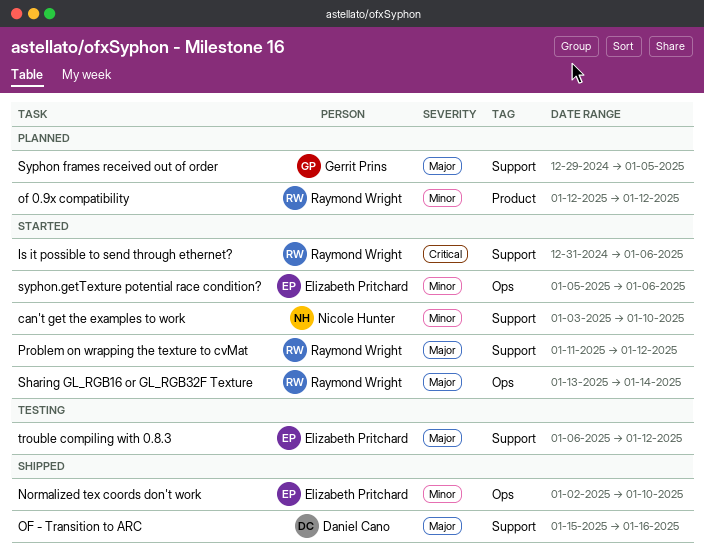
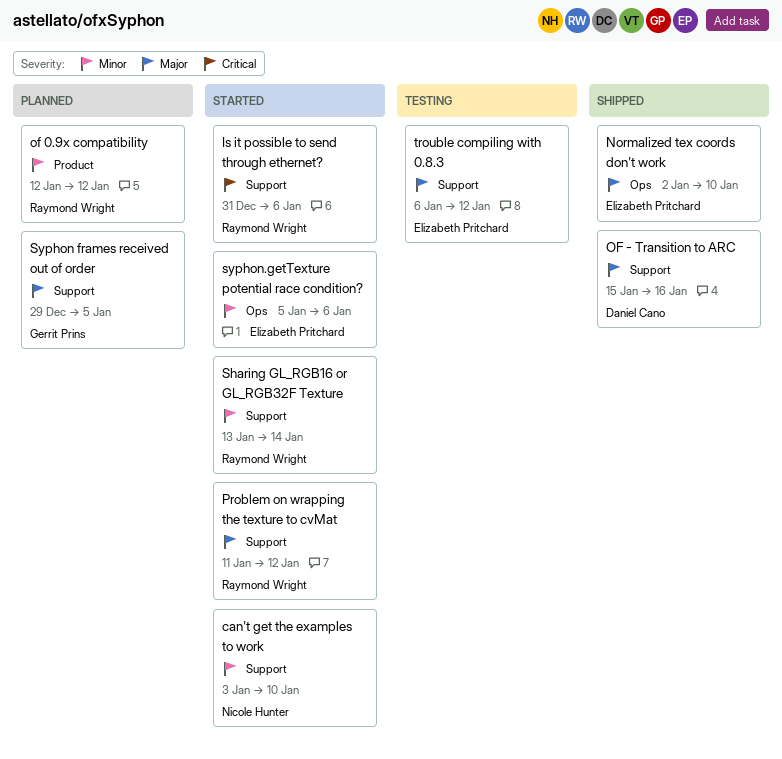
Normalized tex coords don't work, priority: Minor -> Major
Sharing GL_RGB16 or GL_RGB32F Texture, priority: Major -> Minor
Sharing GL_RGB16 or GL_RGB32F Texture, label: Ops -> Support

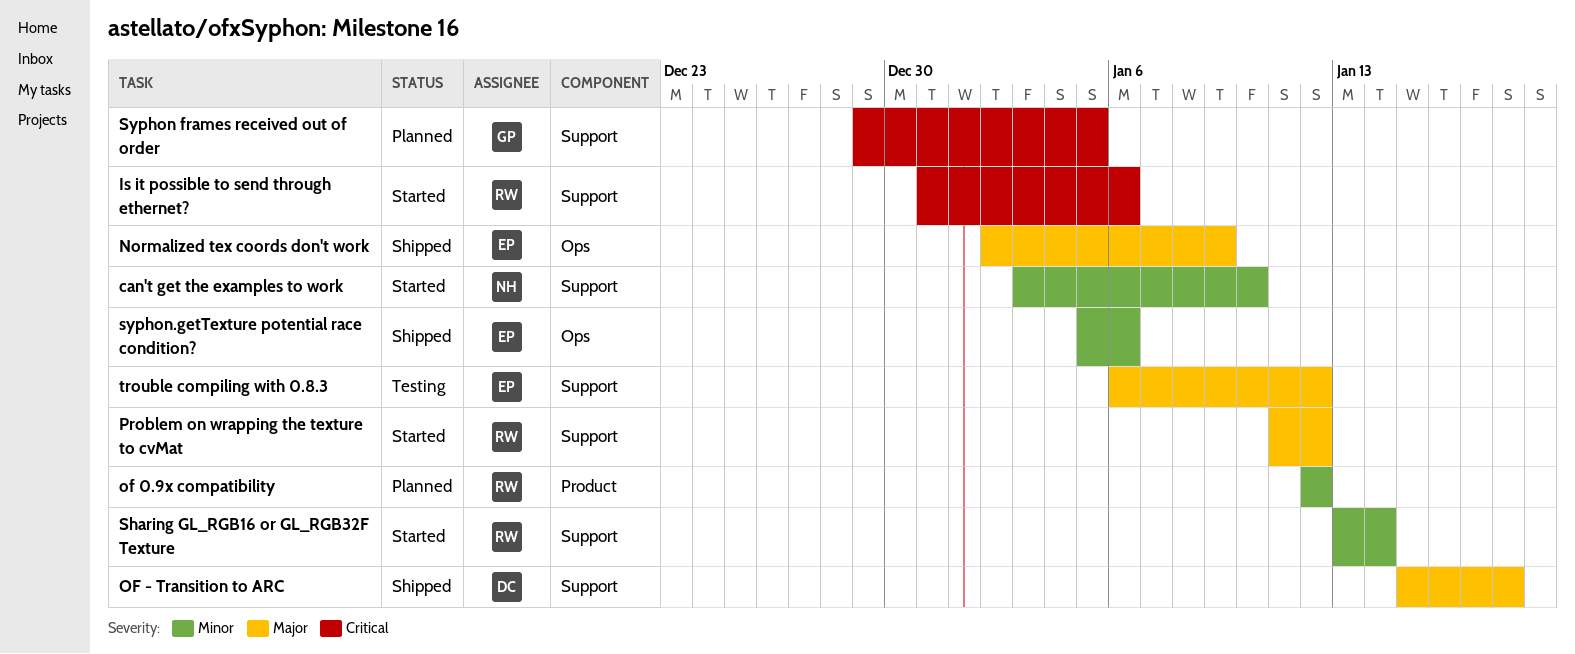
Normalized tex coords don't work, due: Jan 10 -> Jan 9
OF - Transition to ARC, due: Jan 16 -> Jan 18
Syphon frames received out of order, priority: Major -> Critical
syphon.getTexture potential race condition?, status: Started -> Shipped

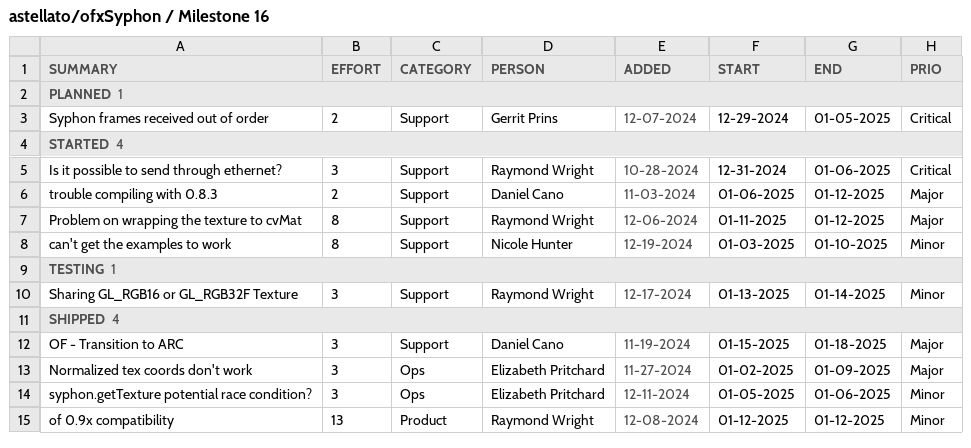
of 0.9x compatibility, status: Planned -> Shipped
Sharing GL_RGB16 or GL_RGB32F Texture, status: Started -> Testing
trouble compiling with 0.8.3, status: Testing -> Started
trouble compiling with 0.8.3, owner: Elizabeth Pritchard -> Daniel Cano

